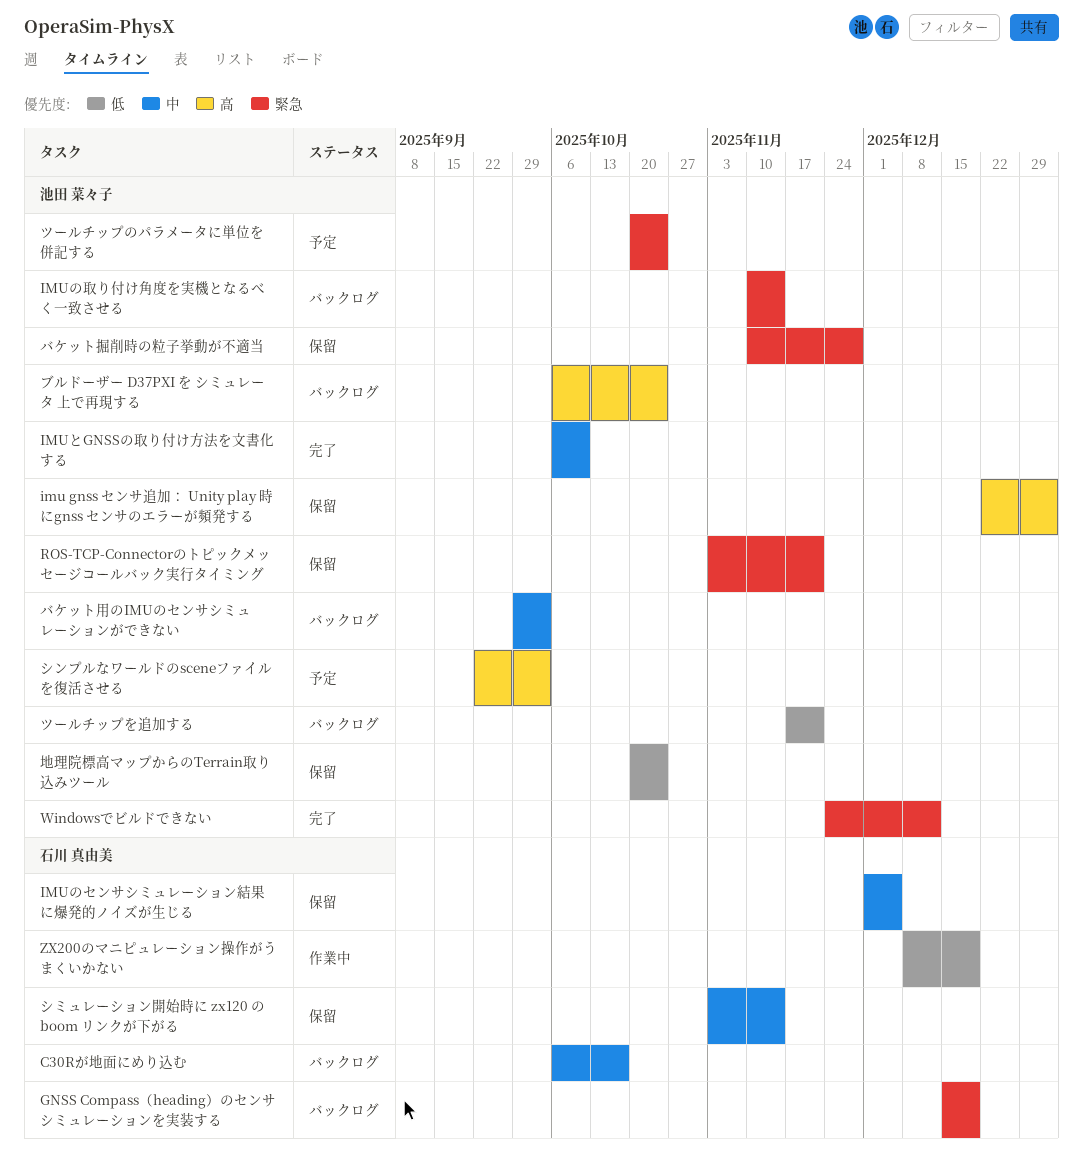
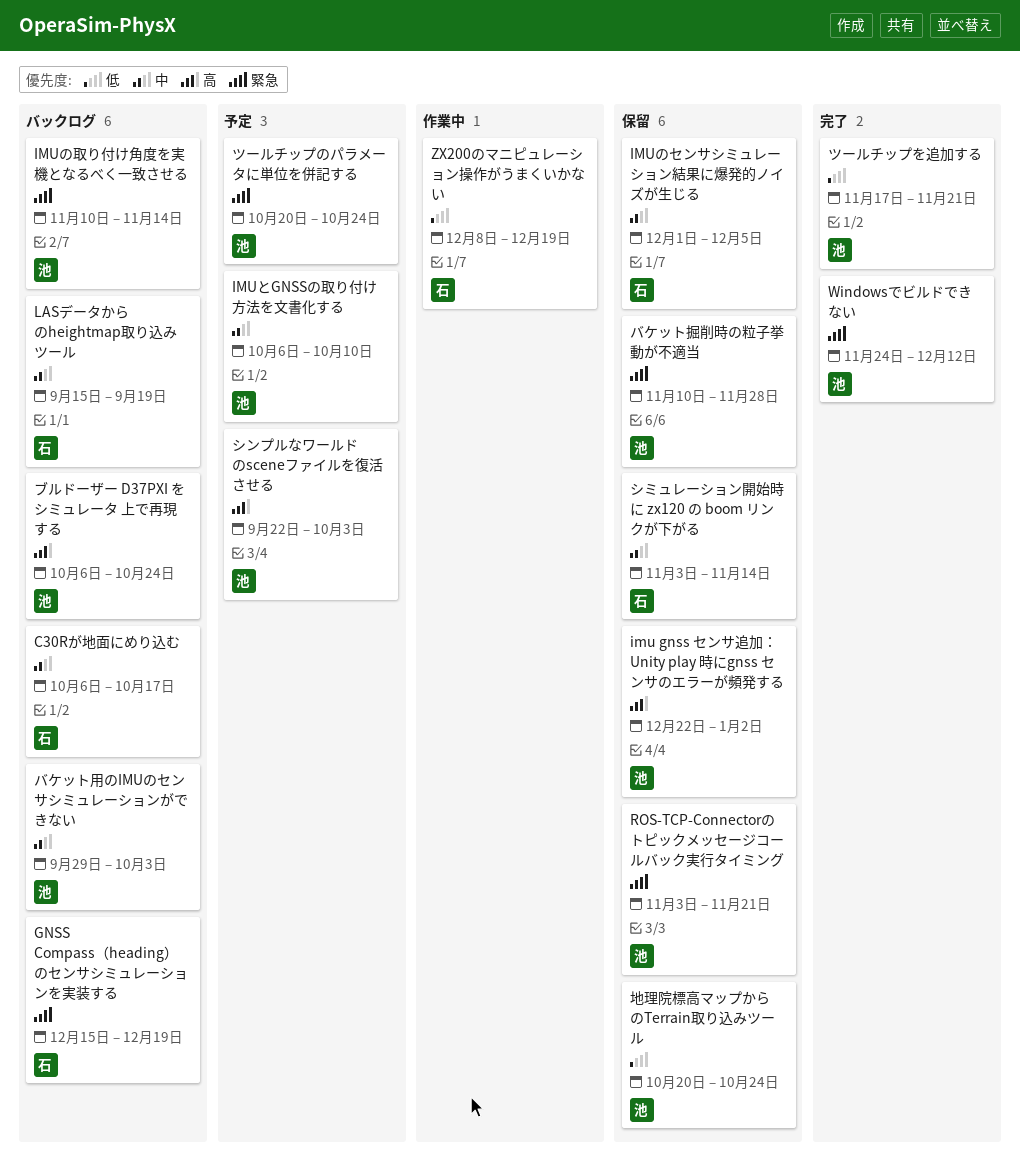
IMUとGNSSの取り付け方法を文書化する, status: 完了 -> 予定
LASデータからのheightmap取り込みツール: none -> present
ツールチップを追加する, status: バックログ -> 完了

